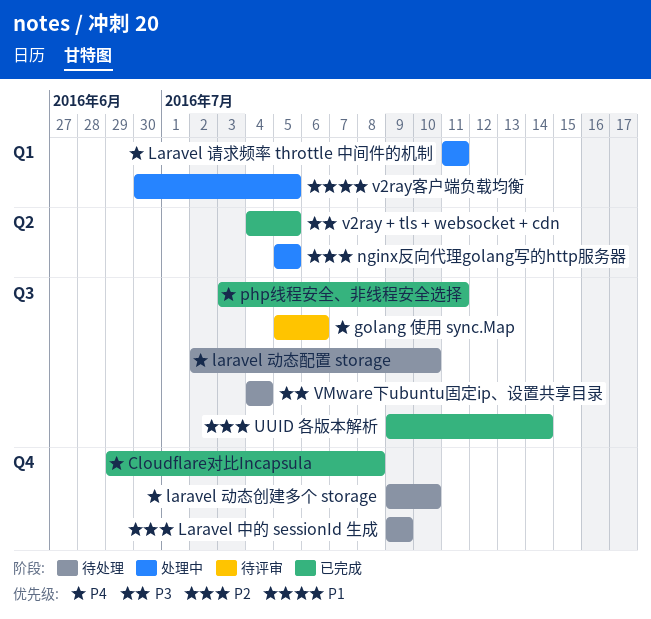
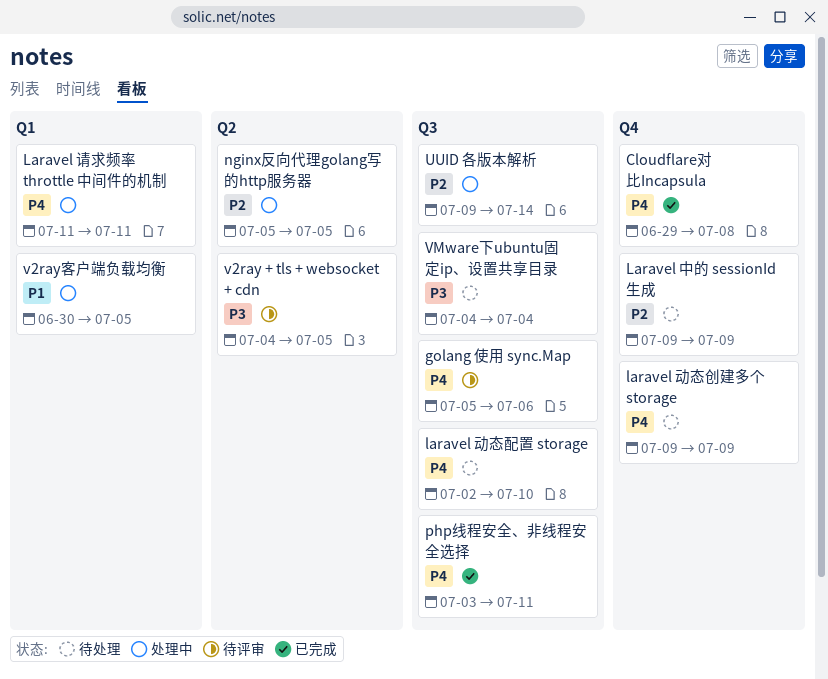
laravel 动态创建多个 storage, due: Jul 10 -> Jul 9
UUID 各版本解析, status: 已完成 -> 处理中
v2ray + tls + websocket + cdn, status: 已完成 -> 待评审

